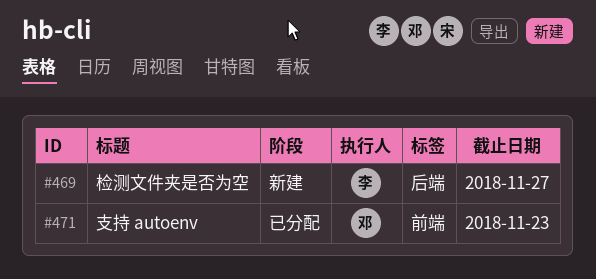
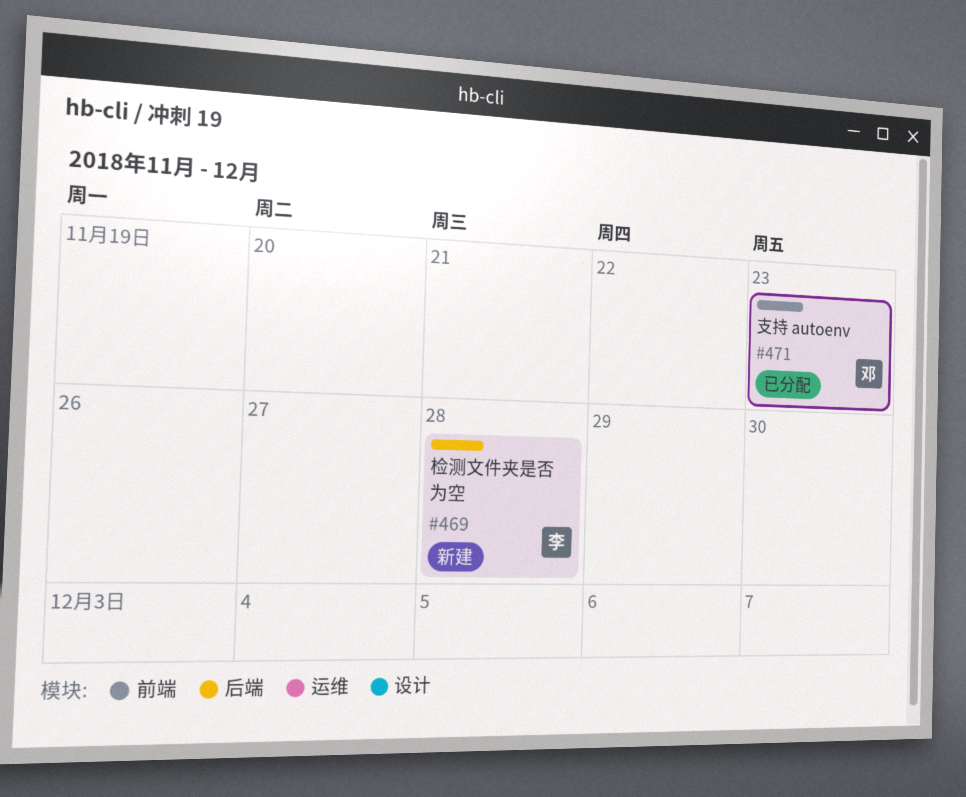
#469, due: Nov 27 -> Nov 28

